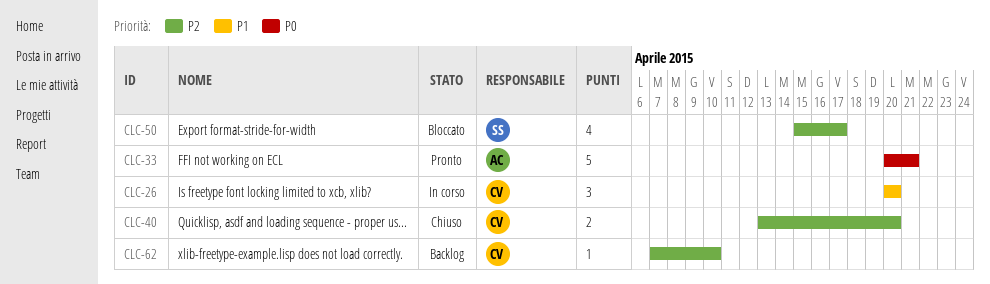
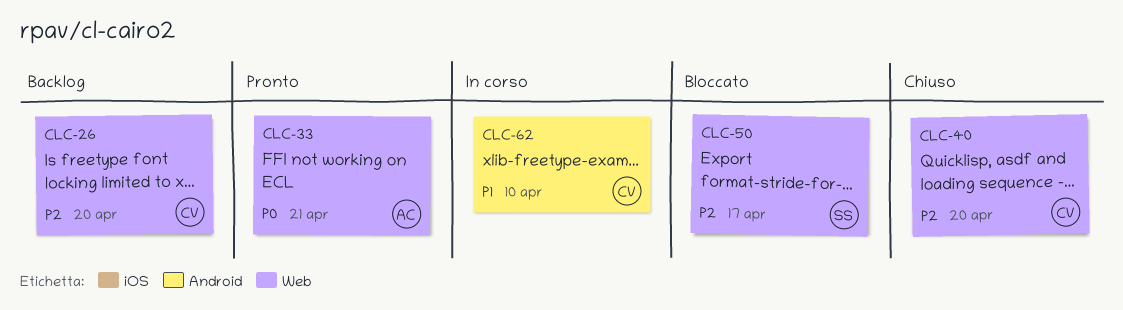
CLC-26, status: In corso -> Backlog
CLC-26, priority: P1 -> P2
CLC-62, status: Backlog -> In corso
CLC-62, priority: P2 -> P1

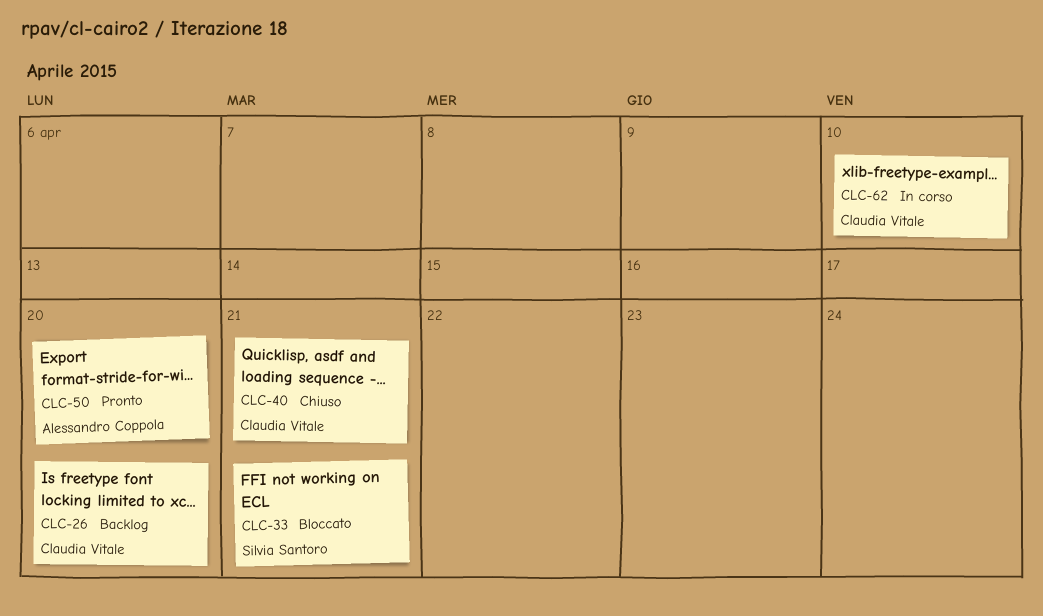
CLC-33, status: Pronto -> Bloccato
CLC-33, owner: Alessandro Coppola -> Silvia Santoro
CLC-40, due: Apr 20 -> Apr 21
CLC-50, status: Bloccato -> Pronto
CLC-50, owner: Silvia Santoro -> Alessandro Coppola
CLC-50, due: Apr 17 -> Apr 20

